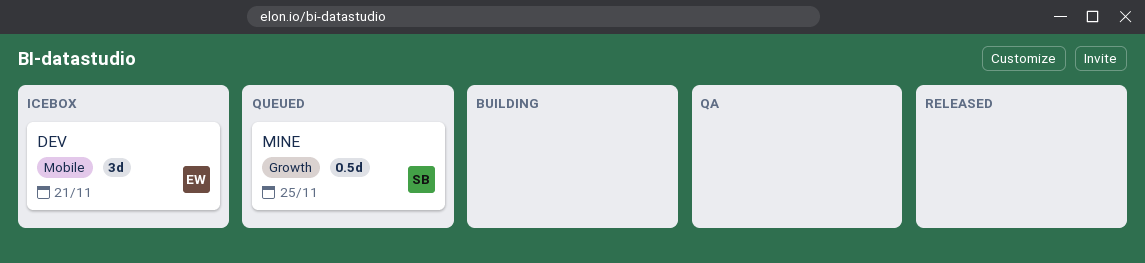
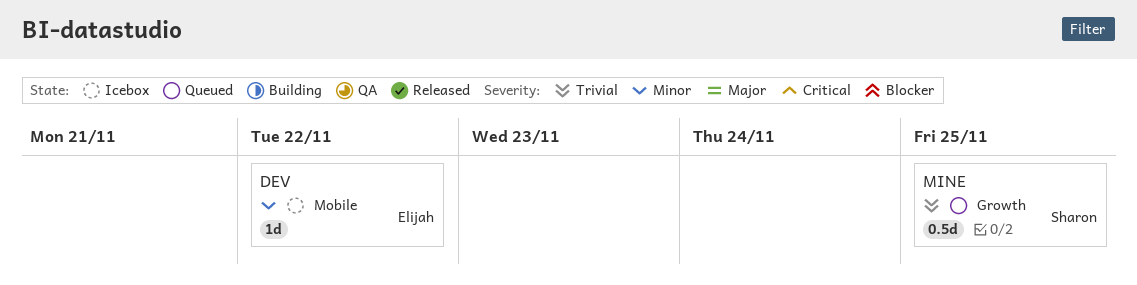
DEV, estimate: 3d -> 1d
DEV, due: Nov 21 -> Nov 22

